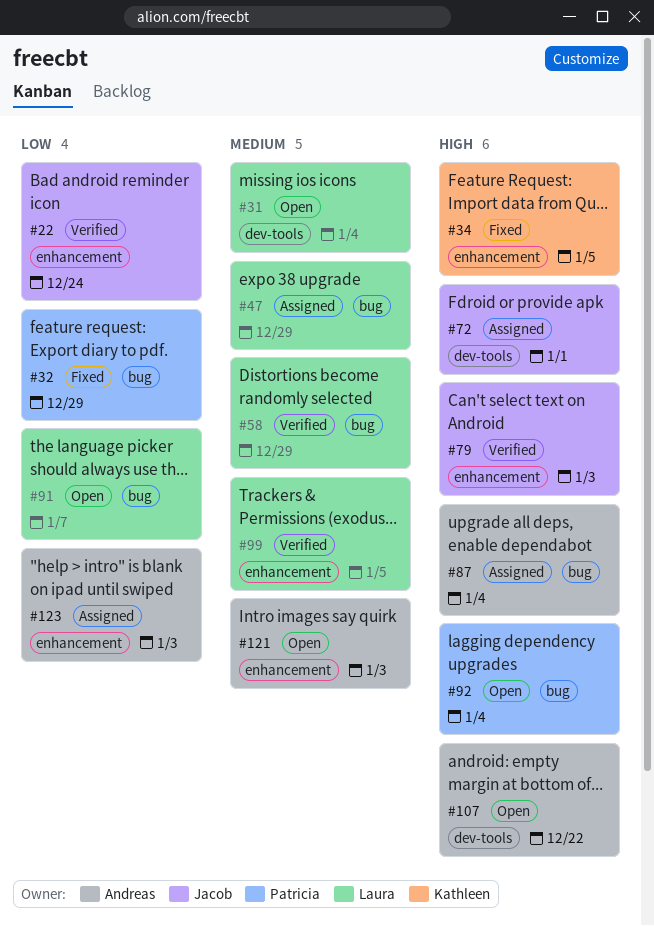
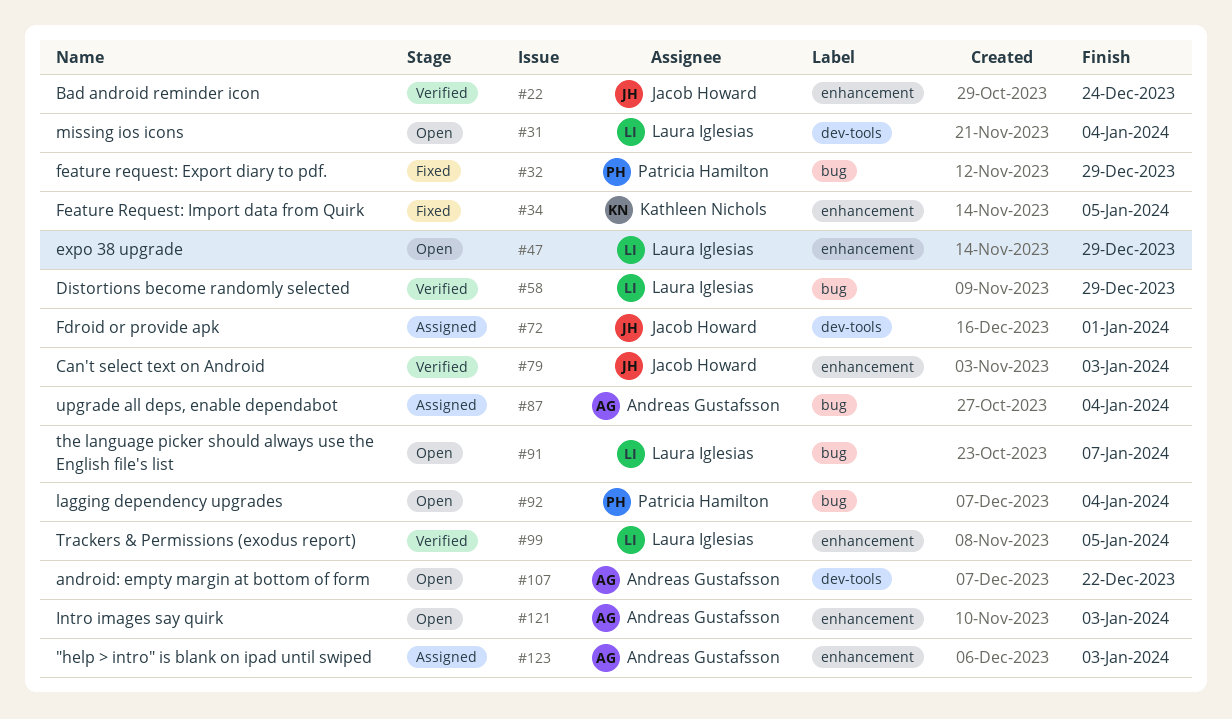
#47, status: Assigned -> Open
#47, label: bug -> enhancement

